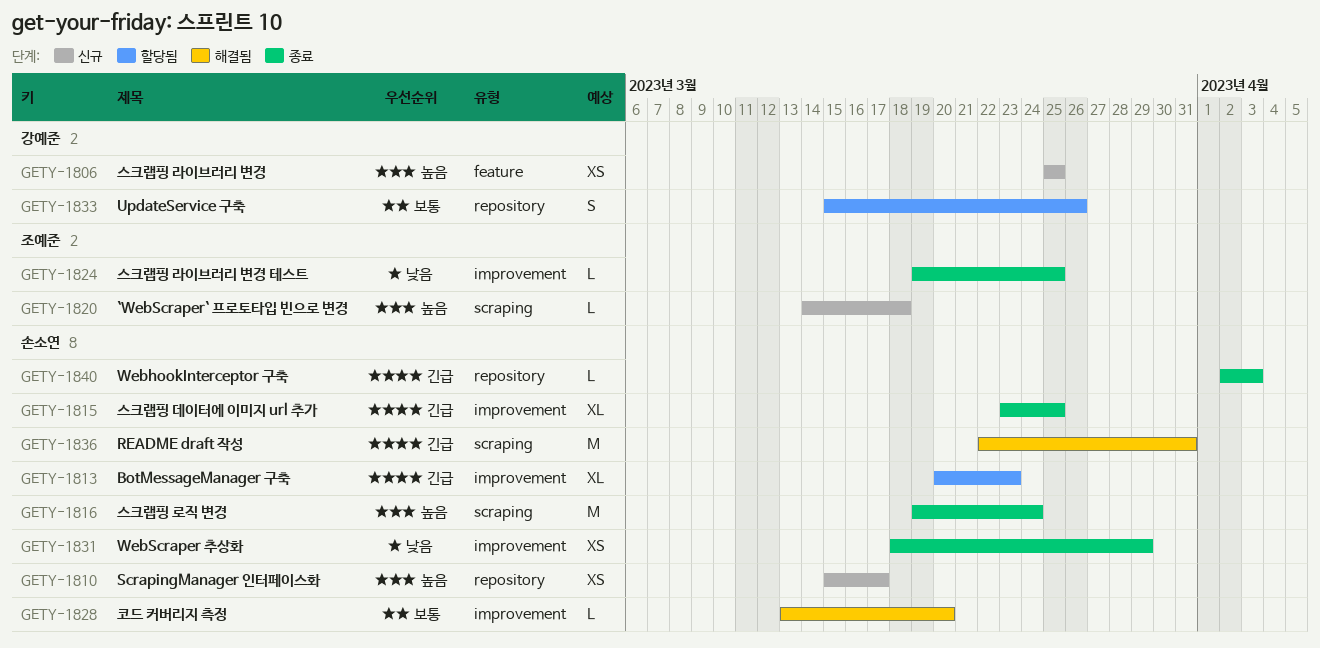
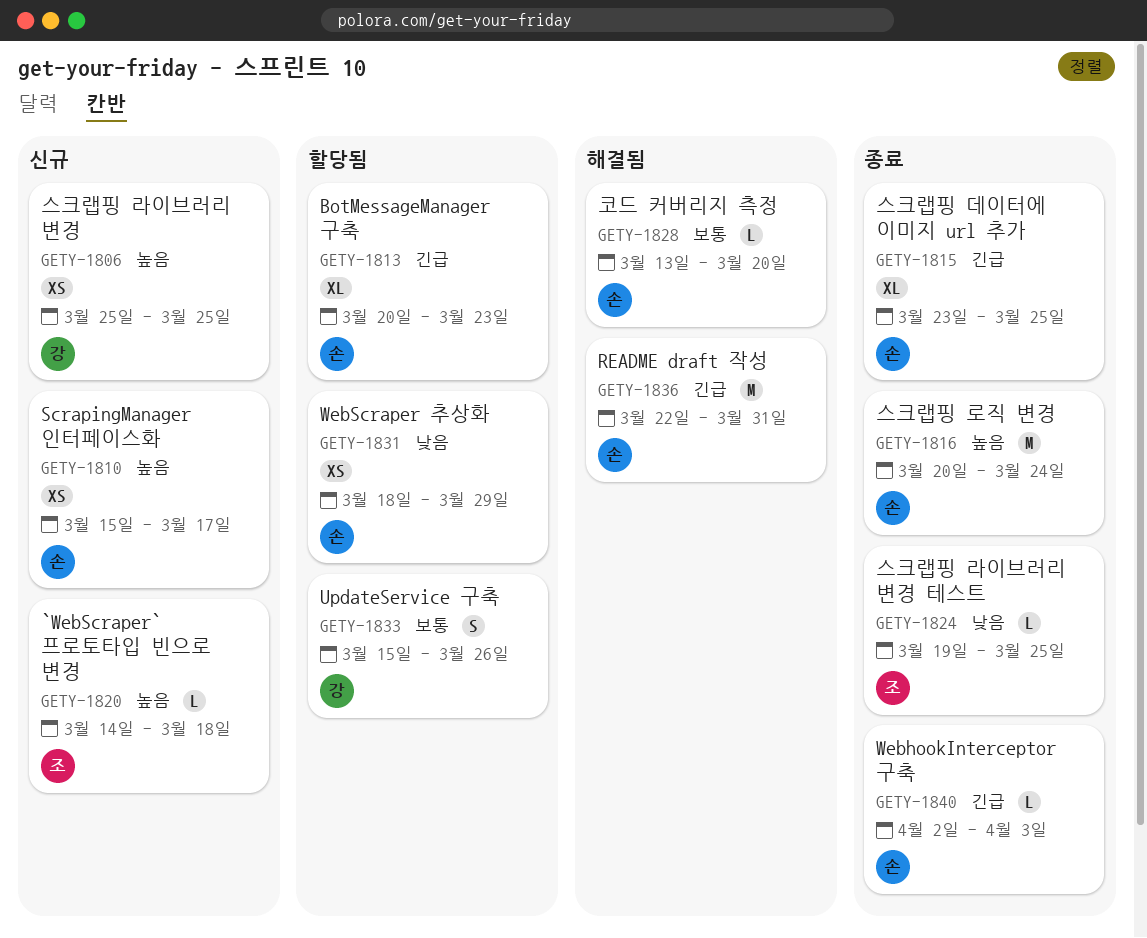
GETY-1816, start: Mar 19 -> Mar 20
GETY-1831, status: 종료 -> 할당됨

